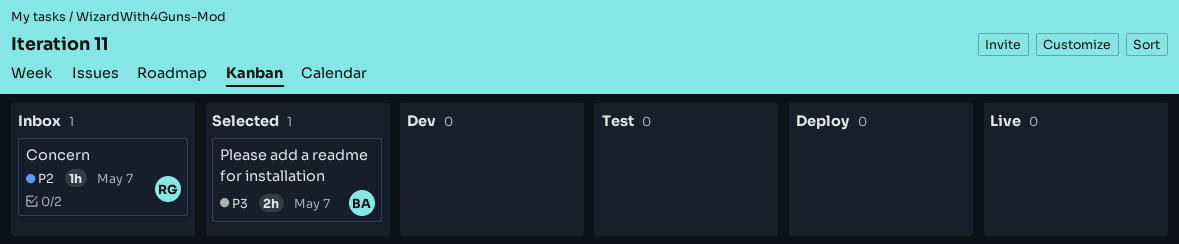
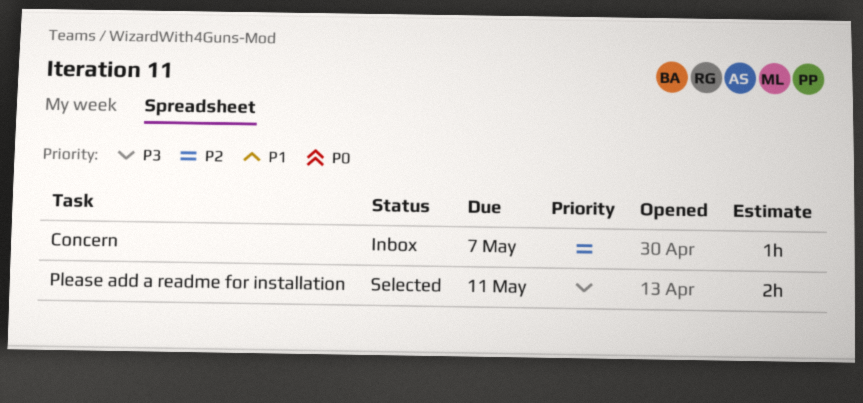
Please add a readme for installation, due: May 7 -> May 11

